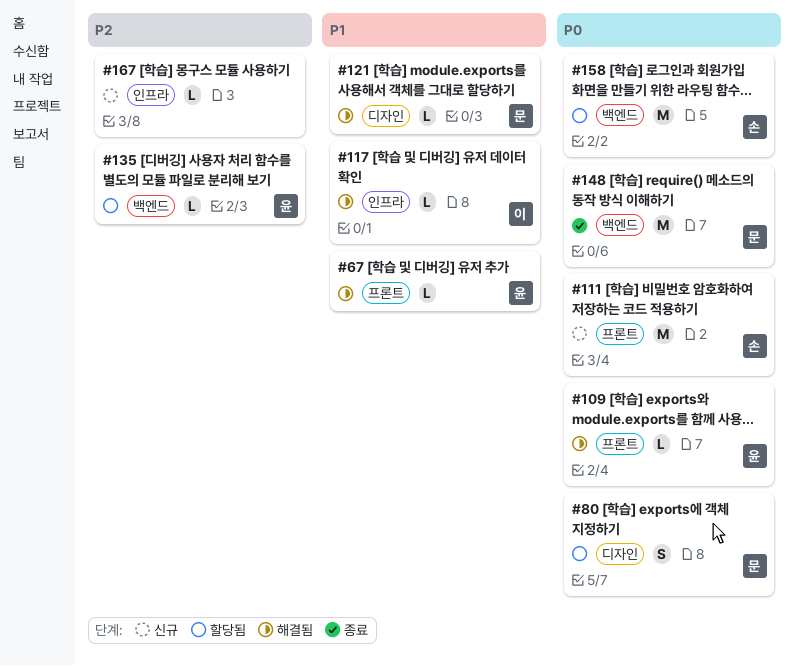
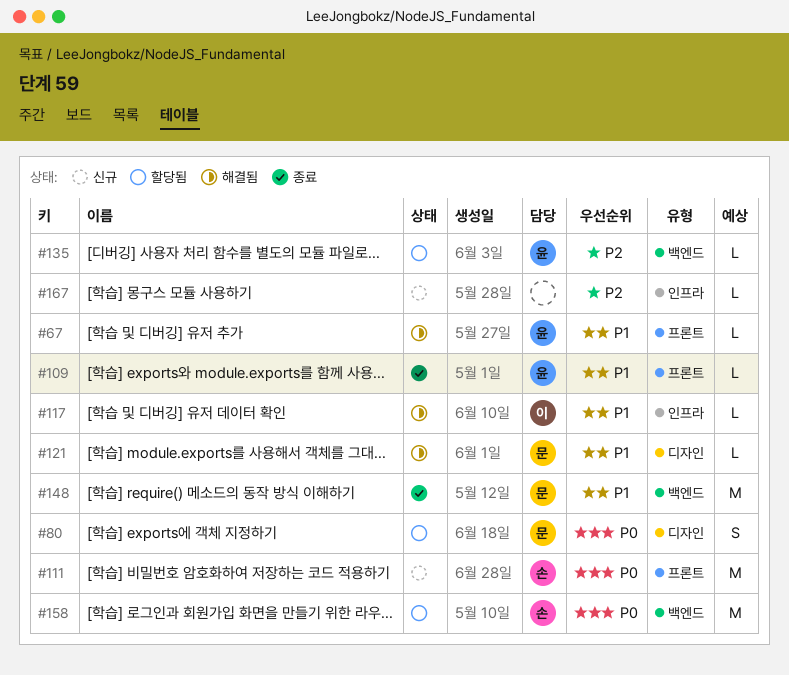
#109, status: 해결됨 -> 종료
#109, priority: P0 -> P1
#148, priority: P0 -> P1

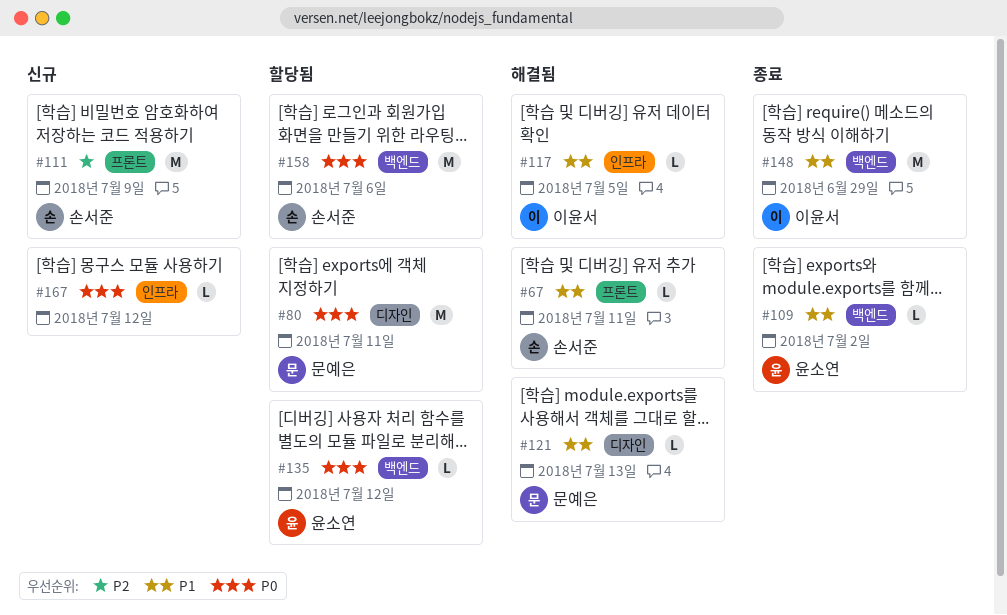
#67, owner: 윤소연 -> 손서준
#80, estimate: S -> M
#109, label: 프론트 -> 백엔드
#111, priority: P0 -> P2
#135, priority: P2 -> P0
#148, owner: 문예은 -> 이윤서
#167, priority: P2 -> P0

